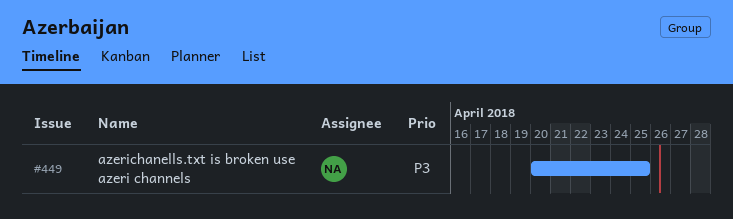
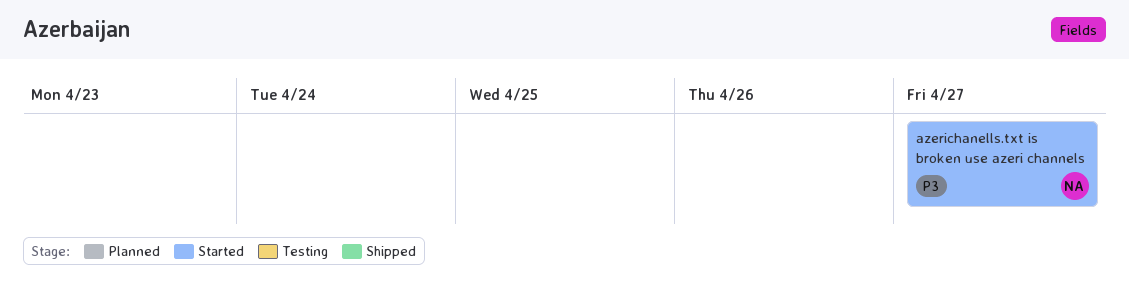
azerichanells.txt is broken use azeri channels, due: Apr 25 -> Apr 27

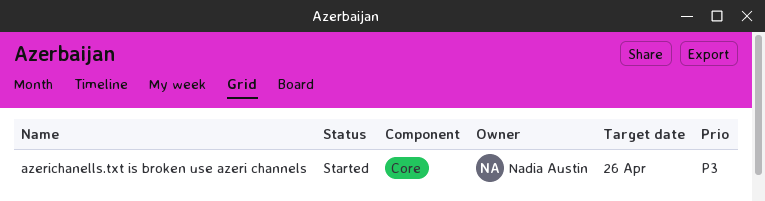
azerichanells.txt is broken use azeri channels, due: Apr 27 -> Apr 26

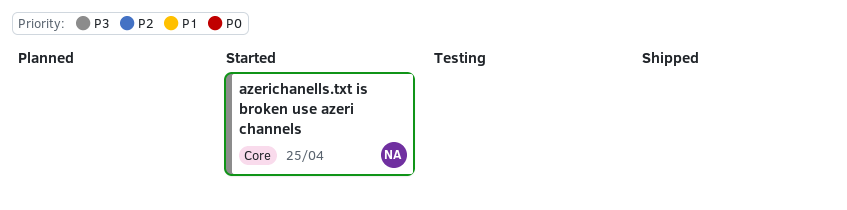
azerichanells.txt is broken use azeri channels, due: Apr 26 -> Apr 25

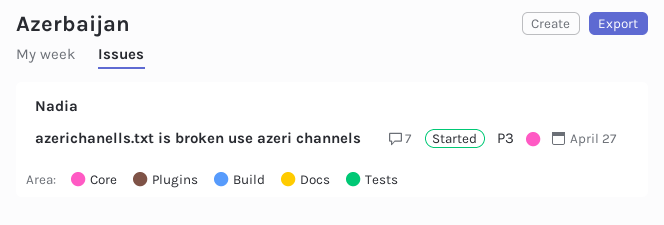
azerichanells.txt is broken use azeri channels, due: Apr 25 -> Apr 27

